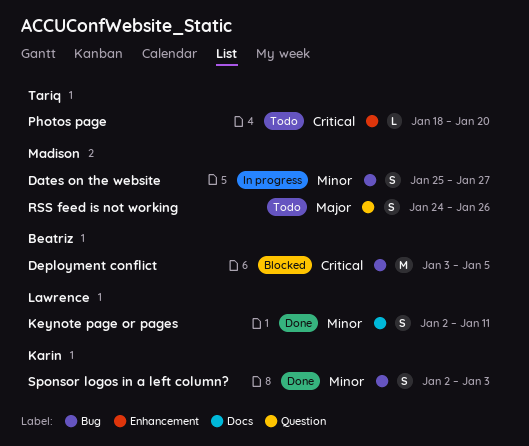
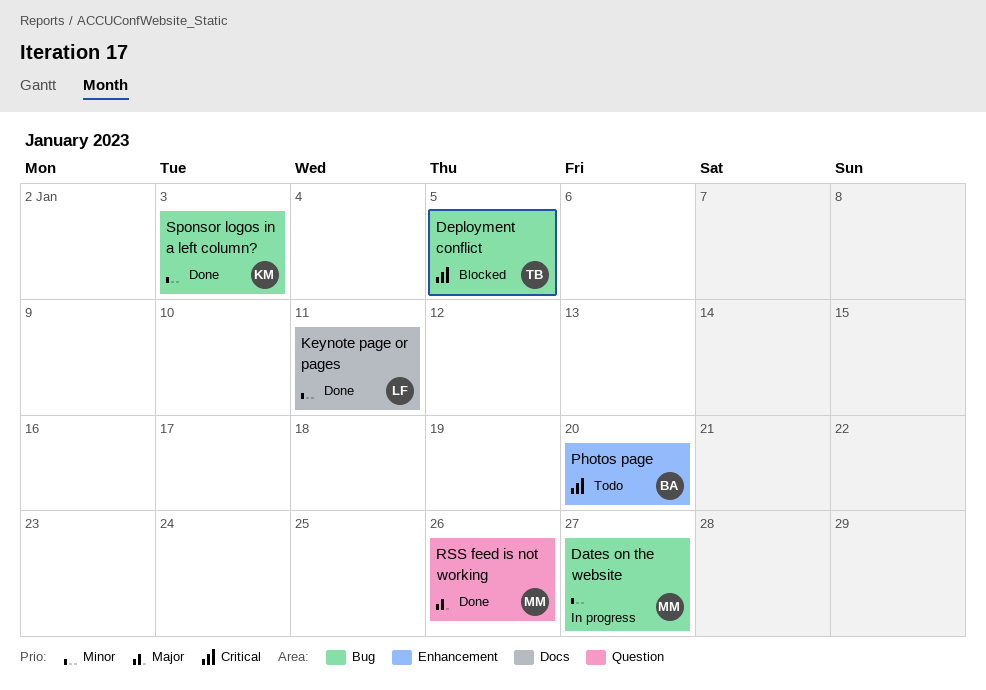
Deployment conflict, owner: Beatriz -> Tariq
Photos page, owner: Tariq -> Beatriz
RSS feed is not working, status: Todo -> Done

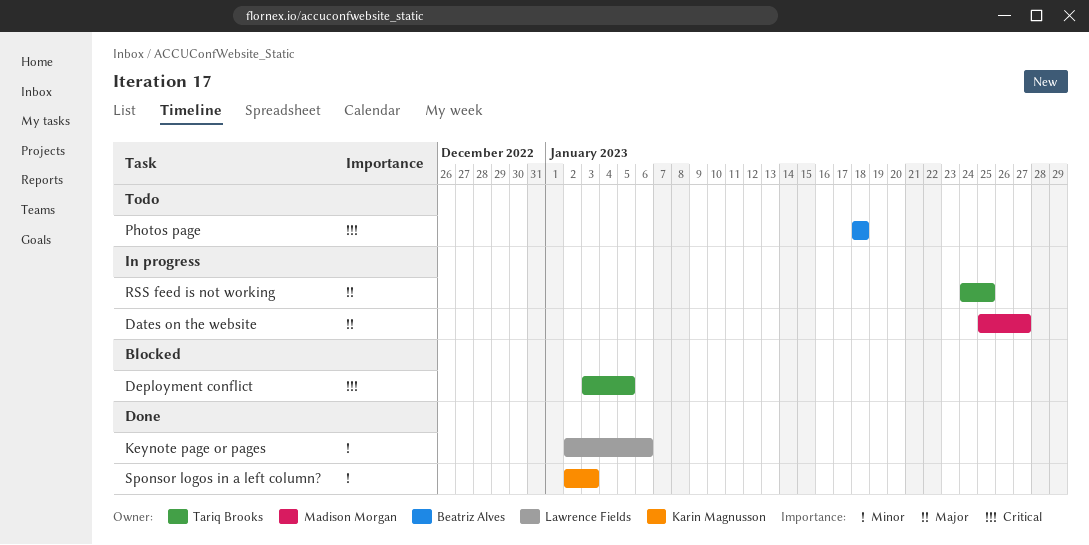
Dates on the website, priority: Minor -> Major
Keynote page or pages, due: Jan 11 -> Jan 6
Photos page, due: Jan 20 -> Jan 18
RSS feed is not working, status: Done -> In progress
RSS feed is not working, owner: Madison Morgan -> Tariq Brooks
RSS feed is not working, due: Jan 26 -> Jan 25

